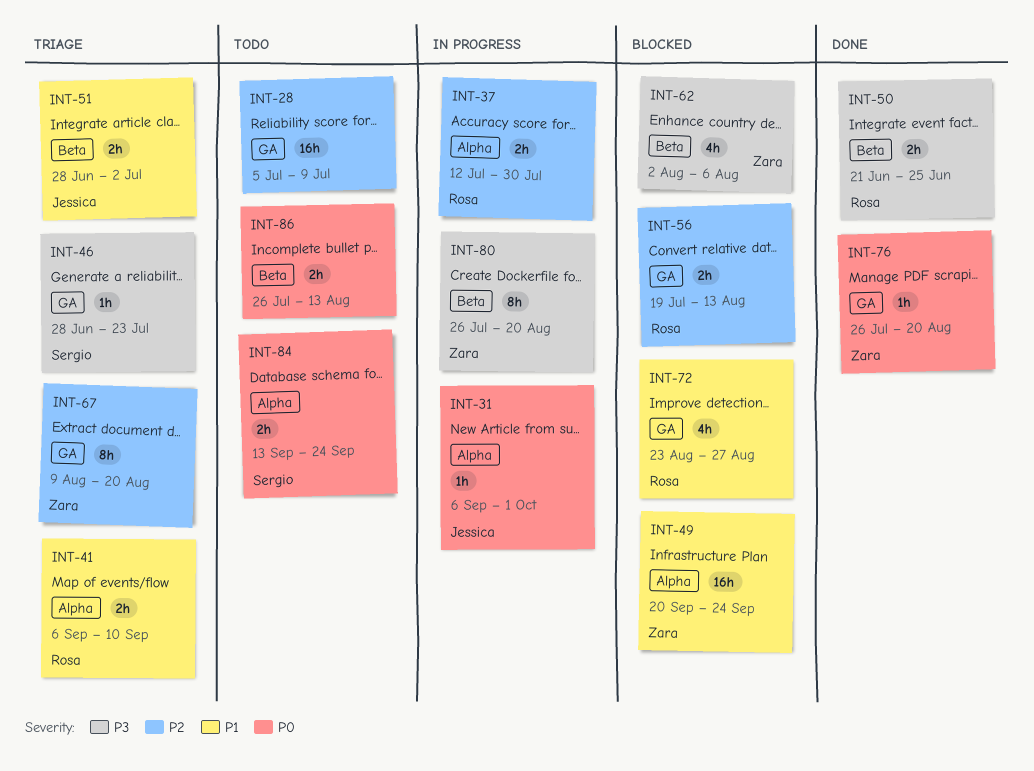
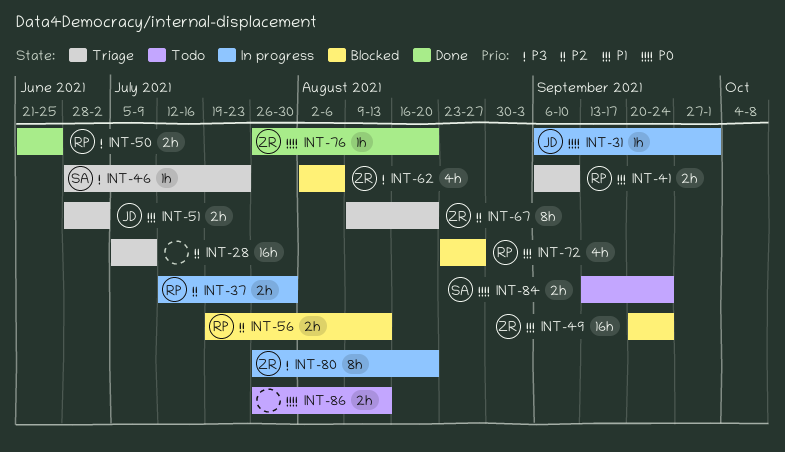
INT-28, status: Todo -> Triage

